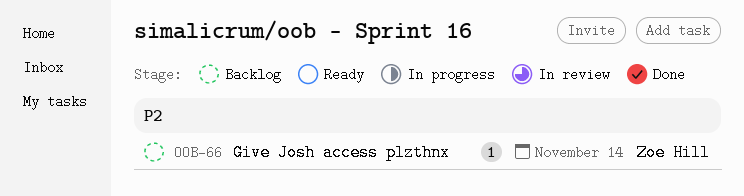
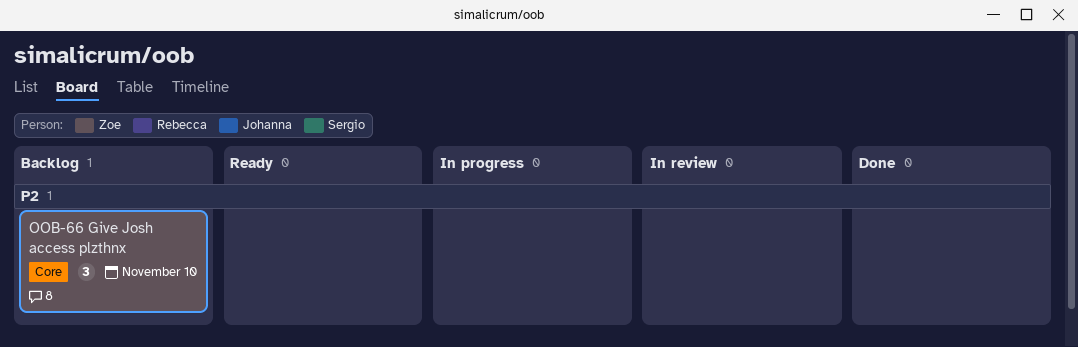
OOB-66, estimate: 1 -> 3
OOB-66, due: Nov 14 -> Nov 10

